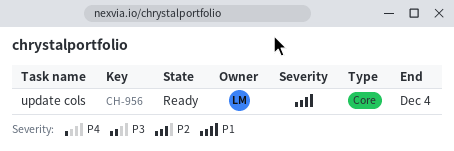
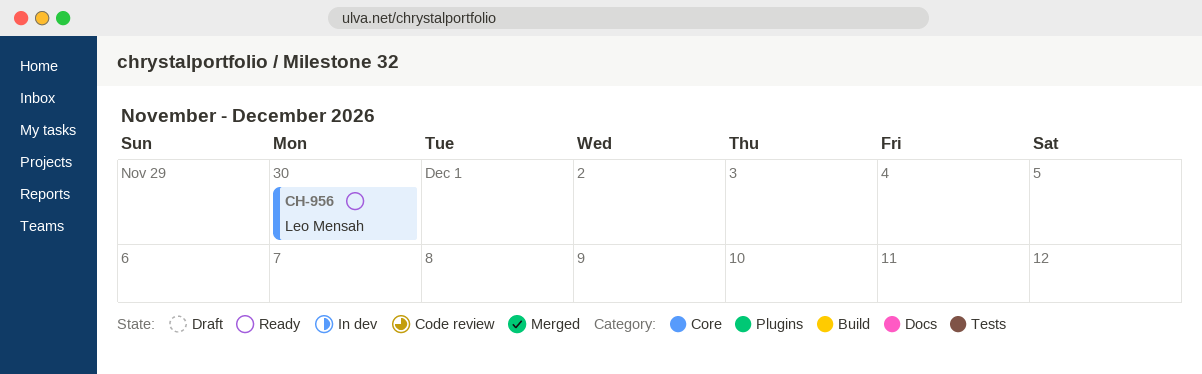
CH-956, due: Dec 4 -> Nov 30

